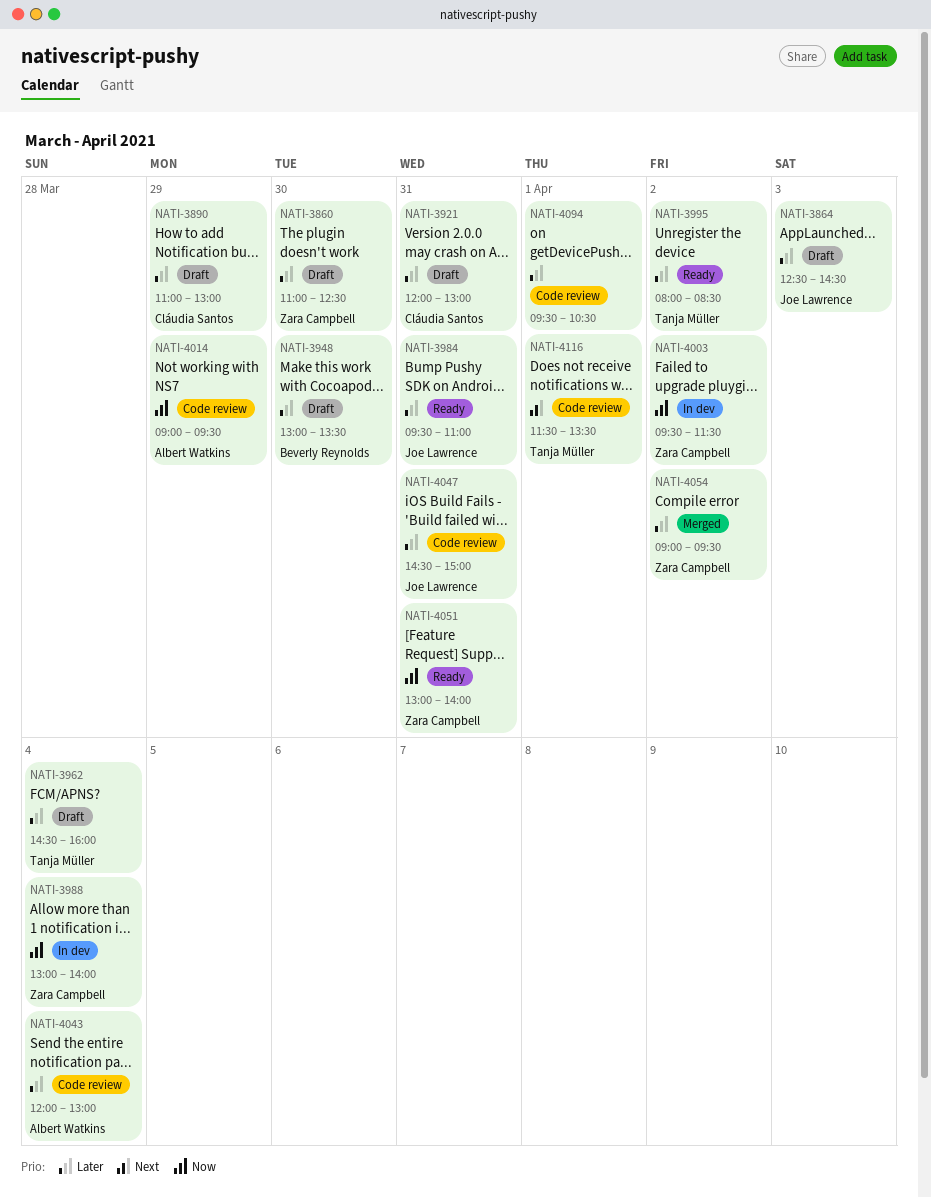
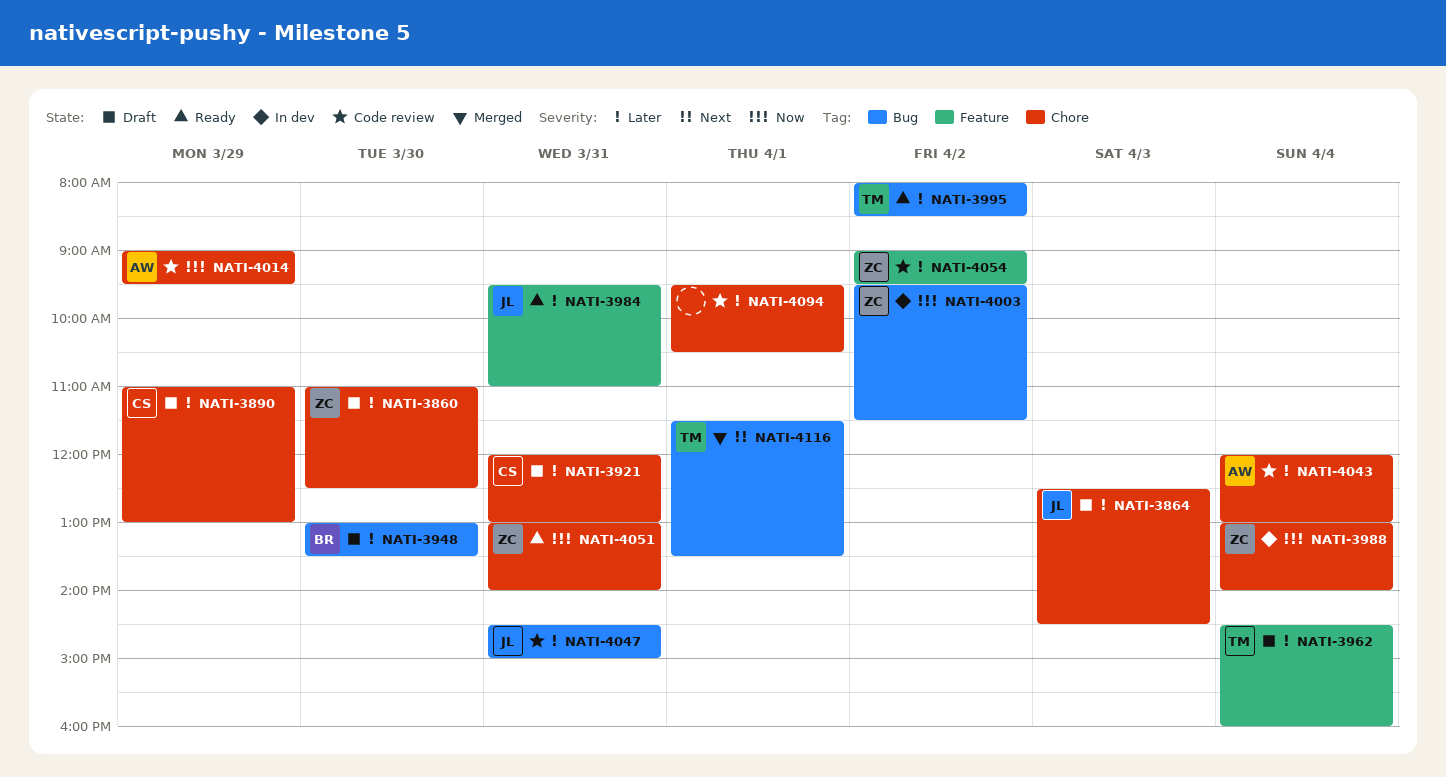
NATI-4054, status: Merged -> Code review
NATI-4116, status: Code review -> Merged

